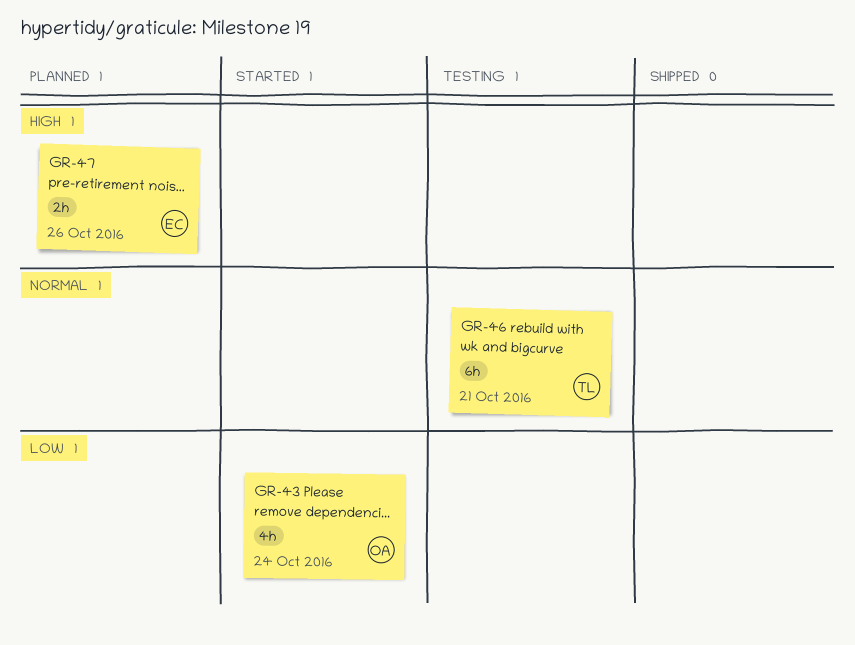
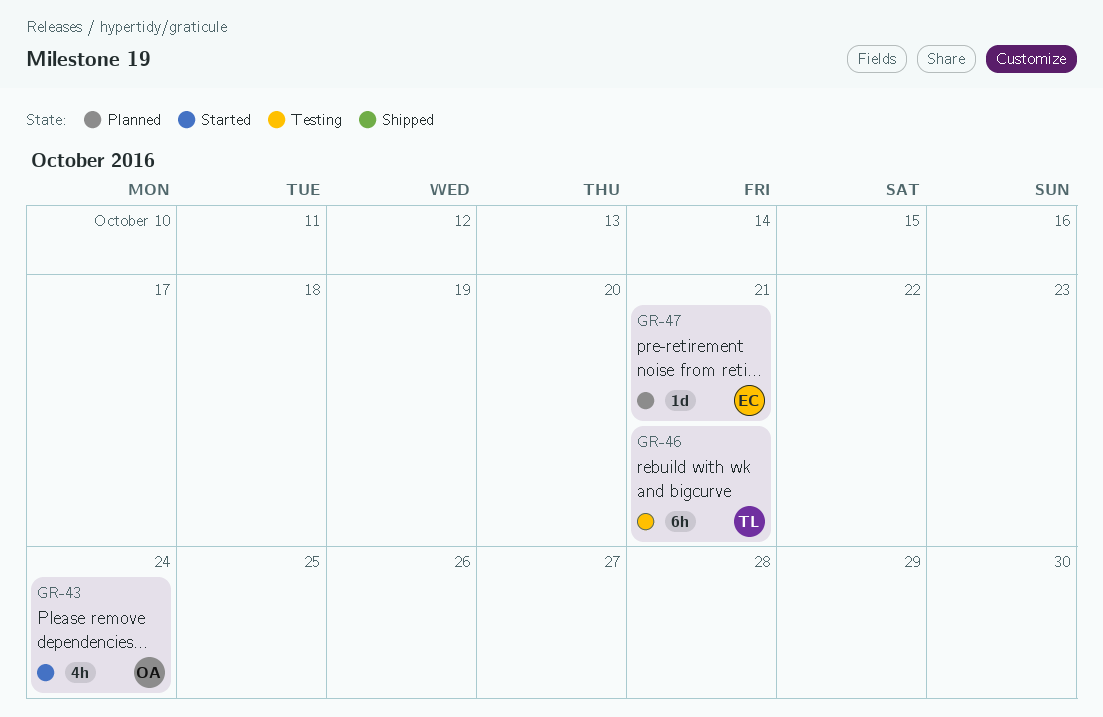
GR-47, estimate: 2h -> 1d
GR-47, due: Oct 26 -> Oct 21

